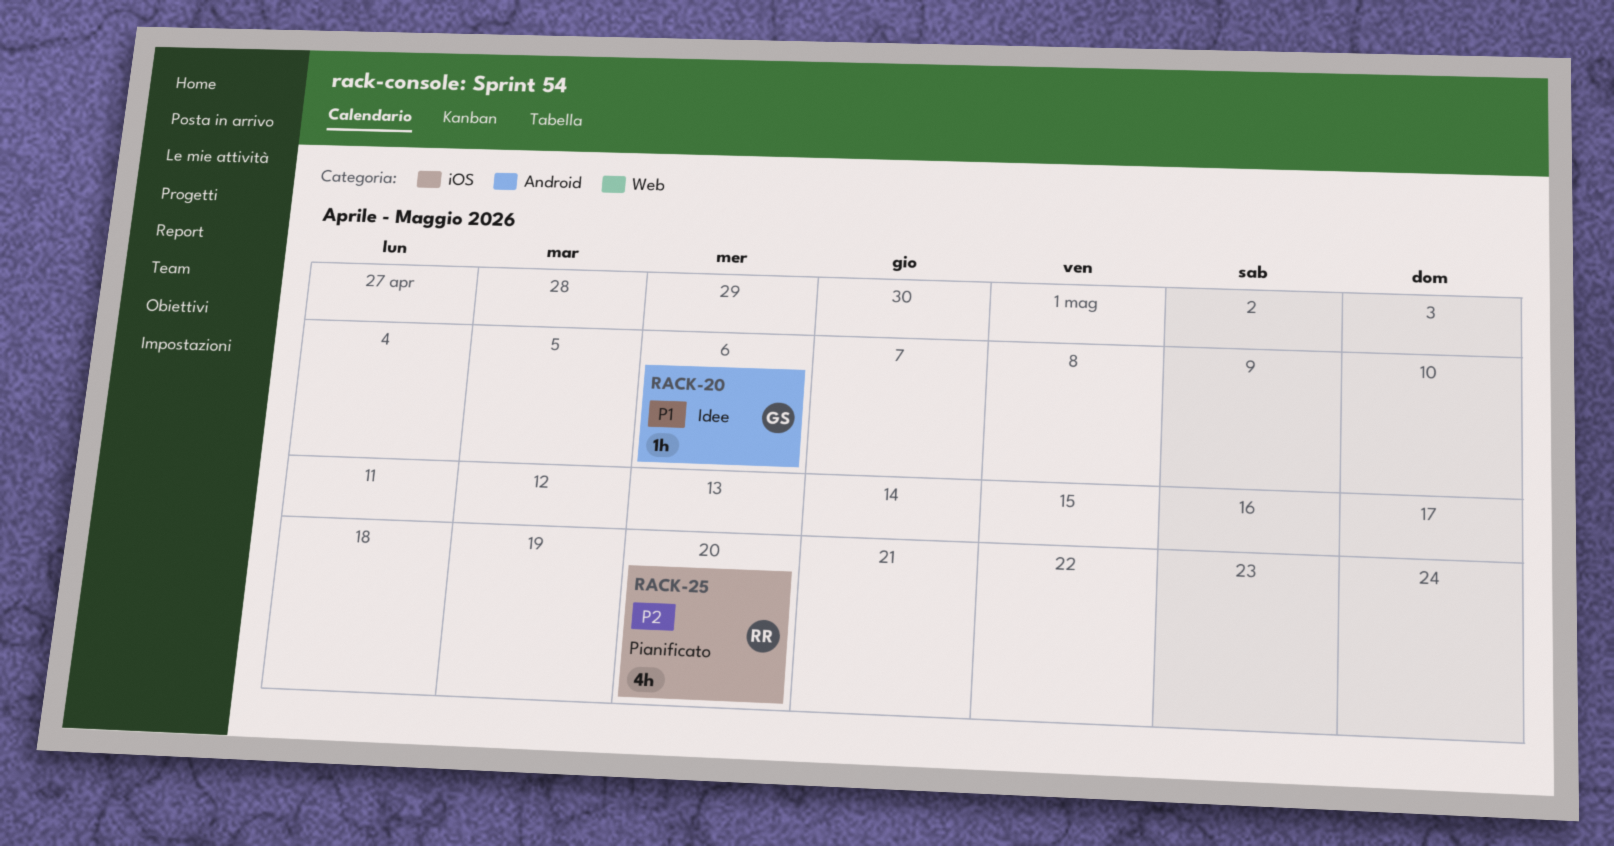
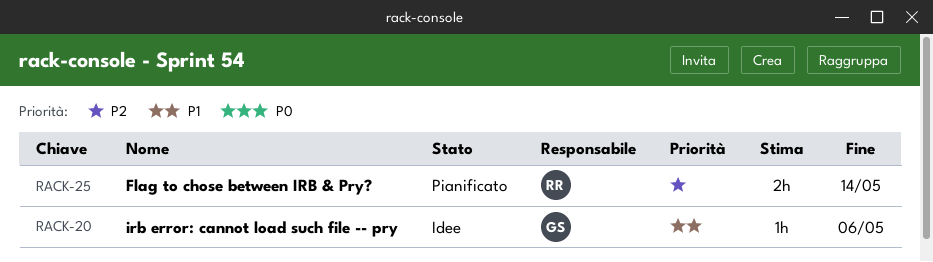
RACK-25, estimate: 4h -> 2h
RACK-25, due: May 20 -> May 14

